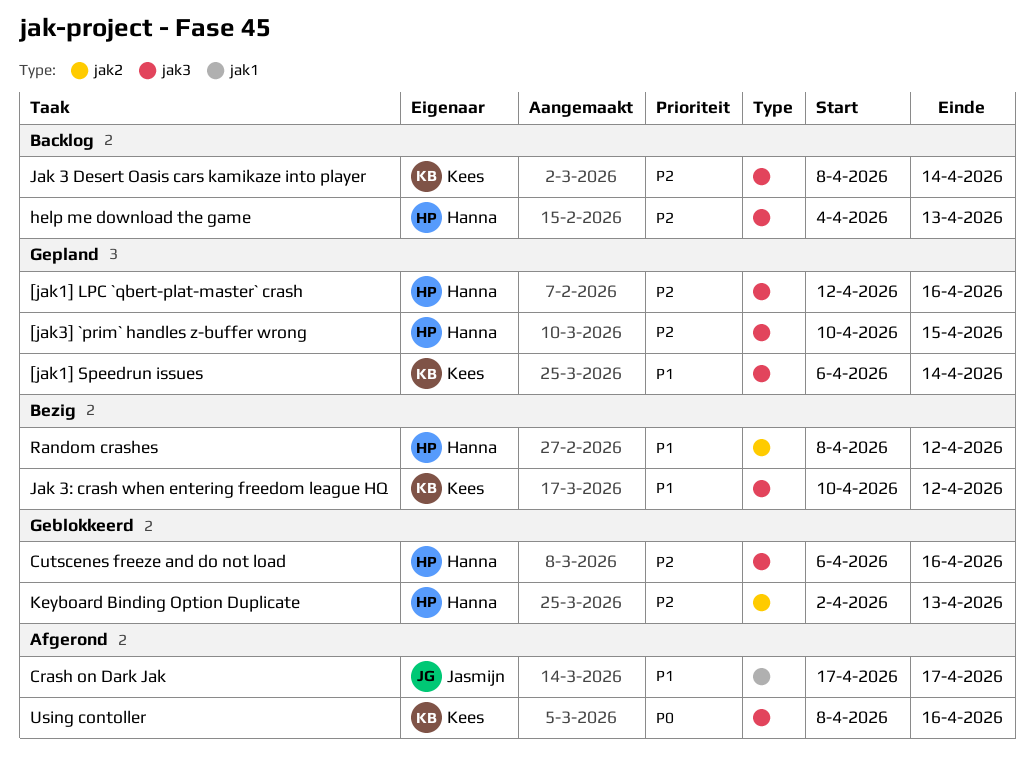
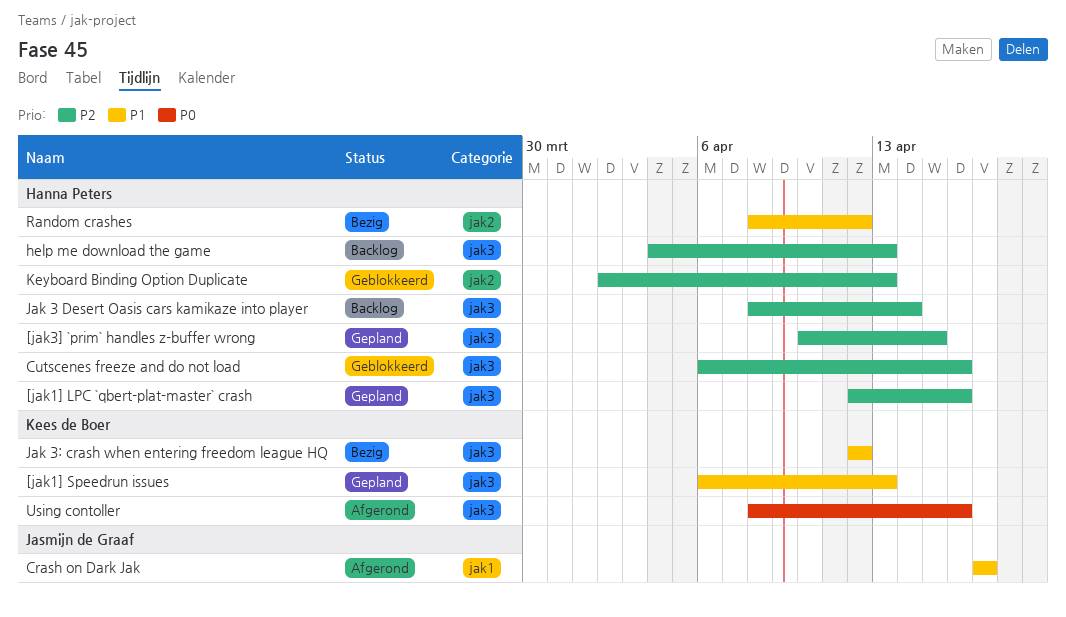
[jak1] Speedrun issues, due: Apr 14 -> Apr 13
Jak 3 Desert Oasis cars kamikaze into player, owner: Kees de Boer -> Hanna Peters
Jak 3: crash when entering freedom league HQ, start: Apr 10 -> Apr 12

